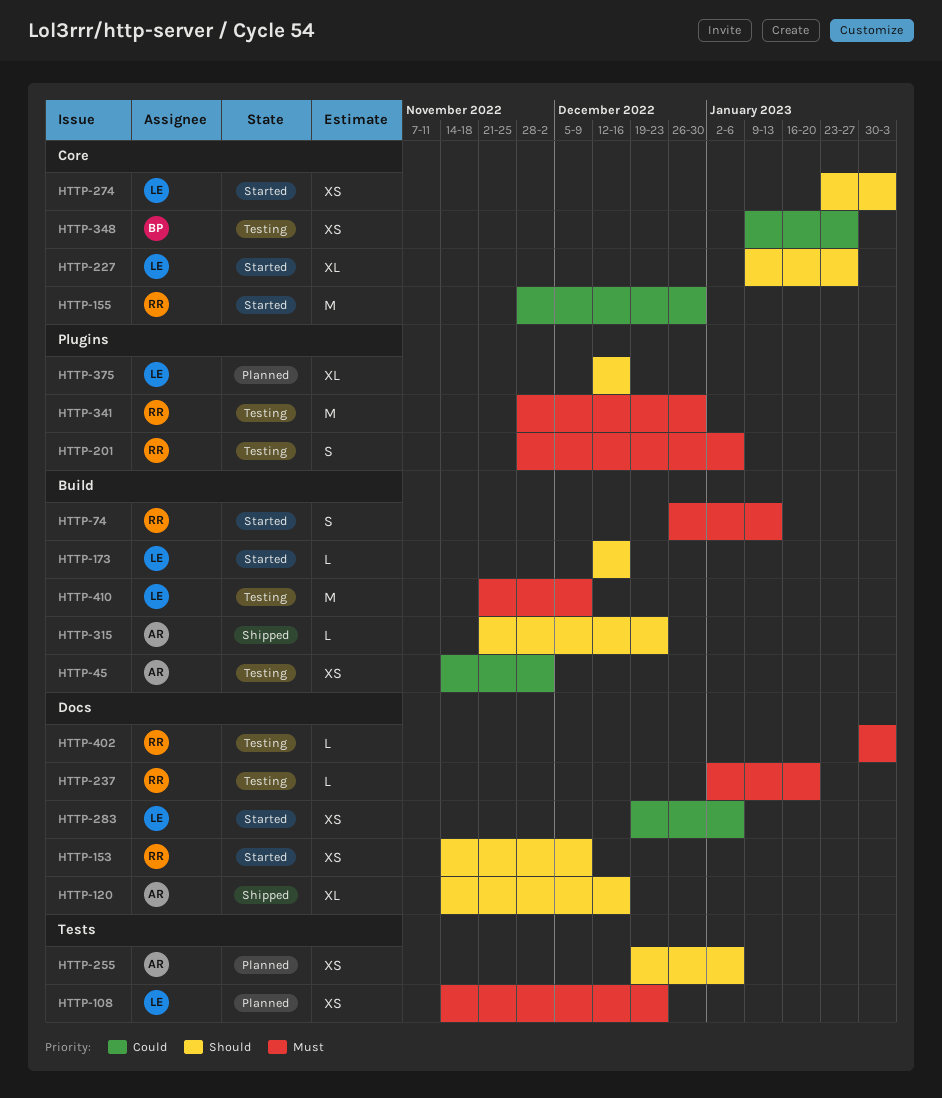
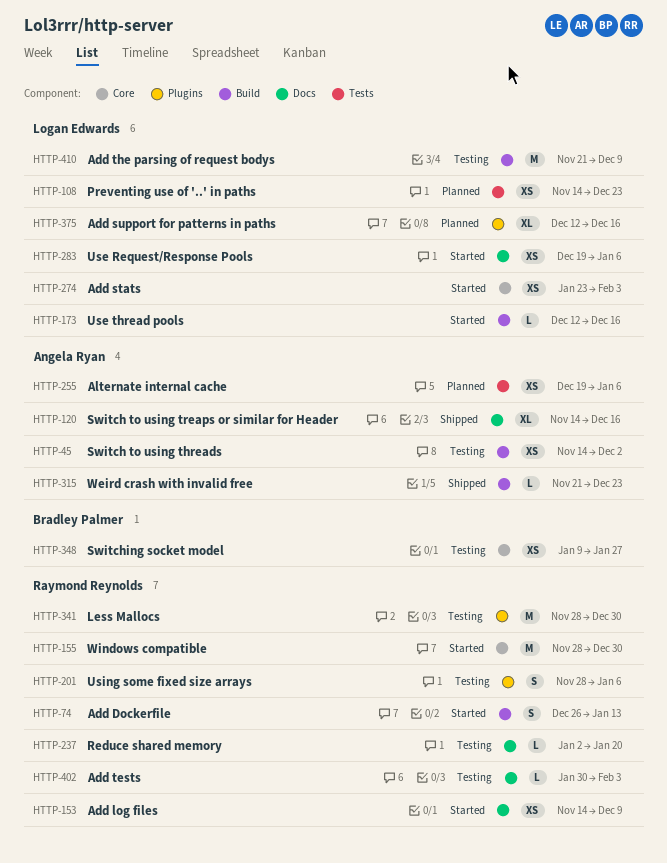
HTTP-227: present -> none

